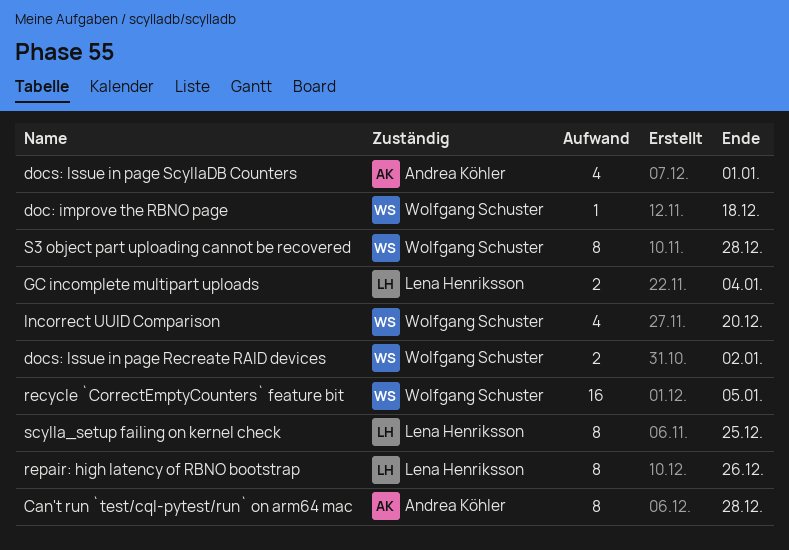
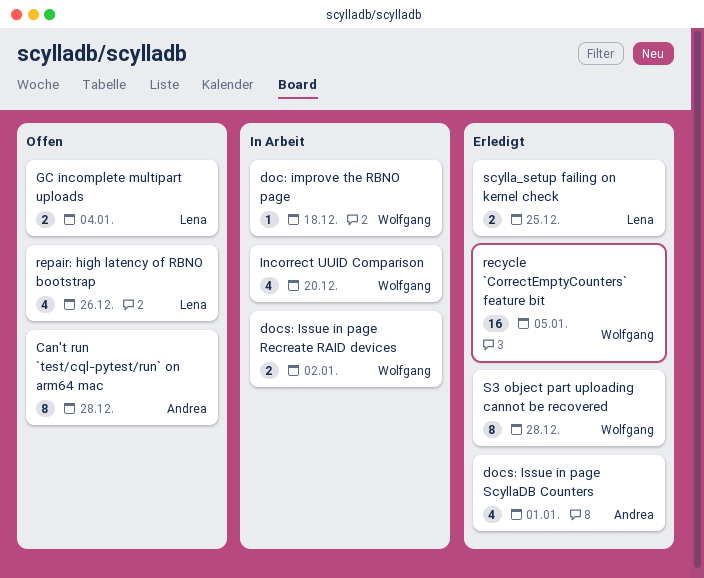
repair: high latency of RBNO bootstrap, estimate: 8 -> 4
scylla_setup failing on kernel check, estimate: 8 -> 2

